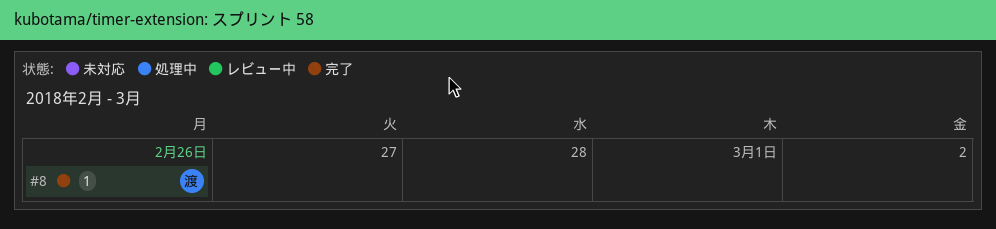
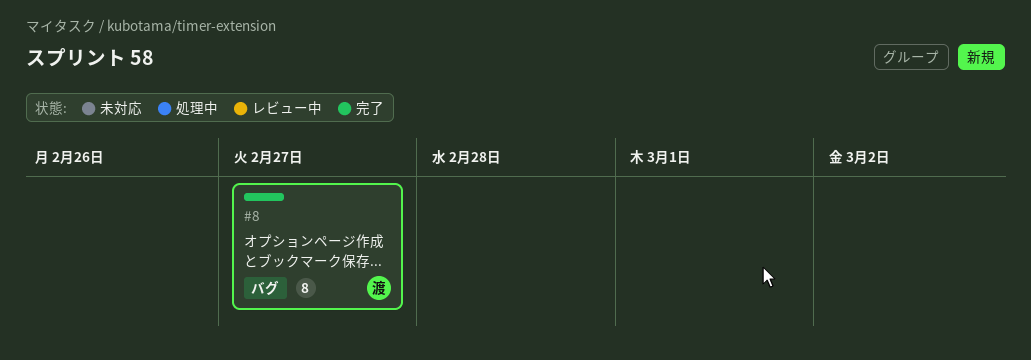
#8, estimate: 1 -> 8
#8, due: Feb 26 -> Feb 27

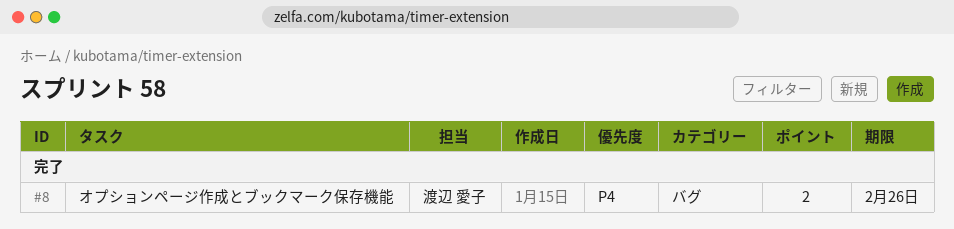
#8, estimate: 8 -> 2
#8, due: Feb 27 -> Feb 26

